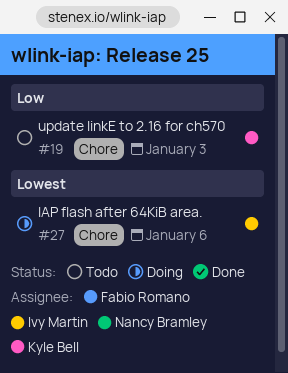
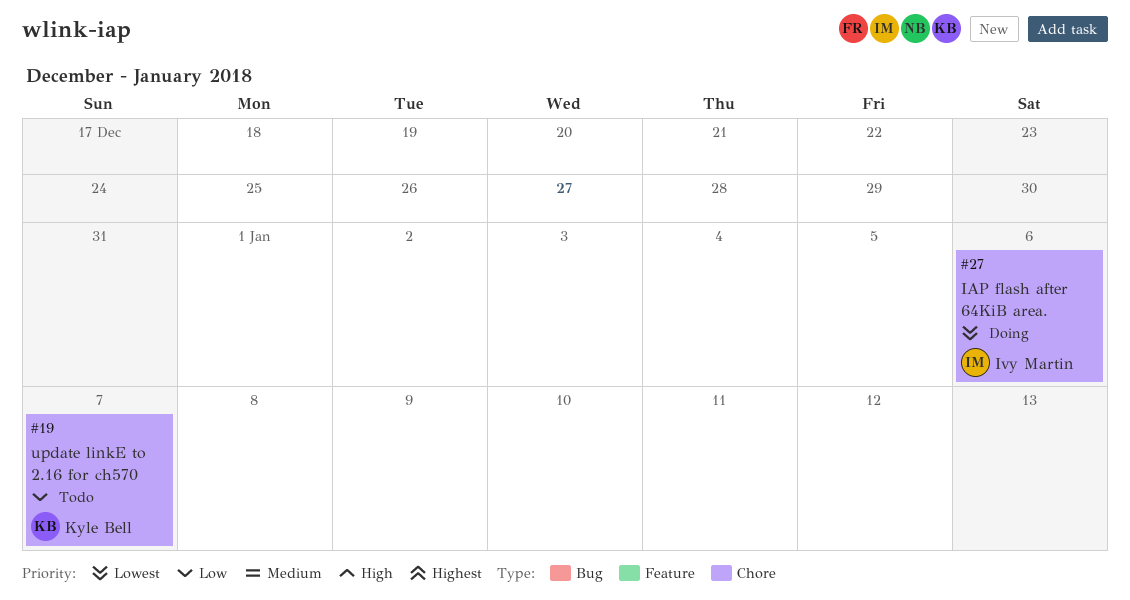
#19, due: Jan 3 -> Jan 7

